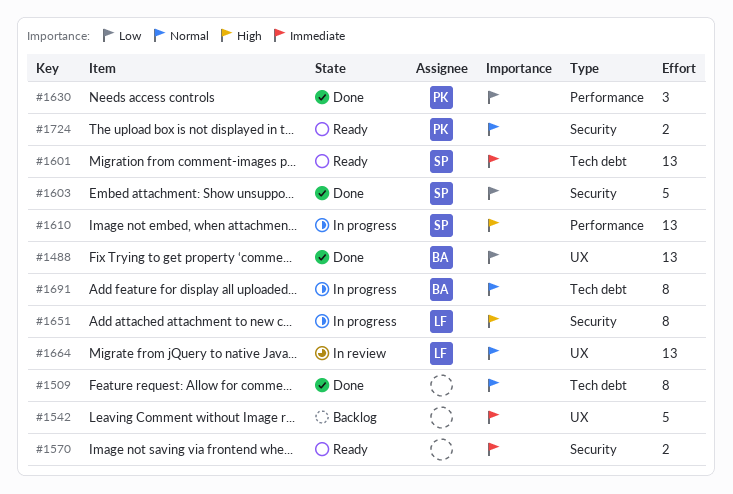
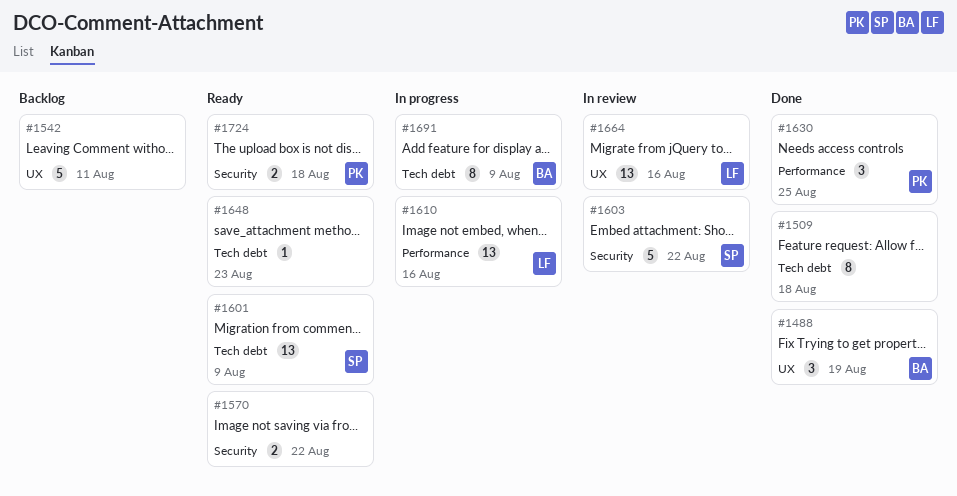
#1488, estimate: 13 -> 3
#1603, status: Done -> In review
#1610, owner: SP -> LF
#1648: none -> present
#1651: present -> none

